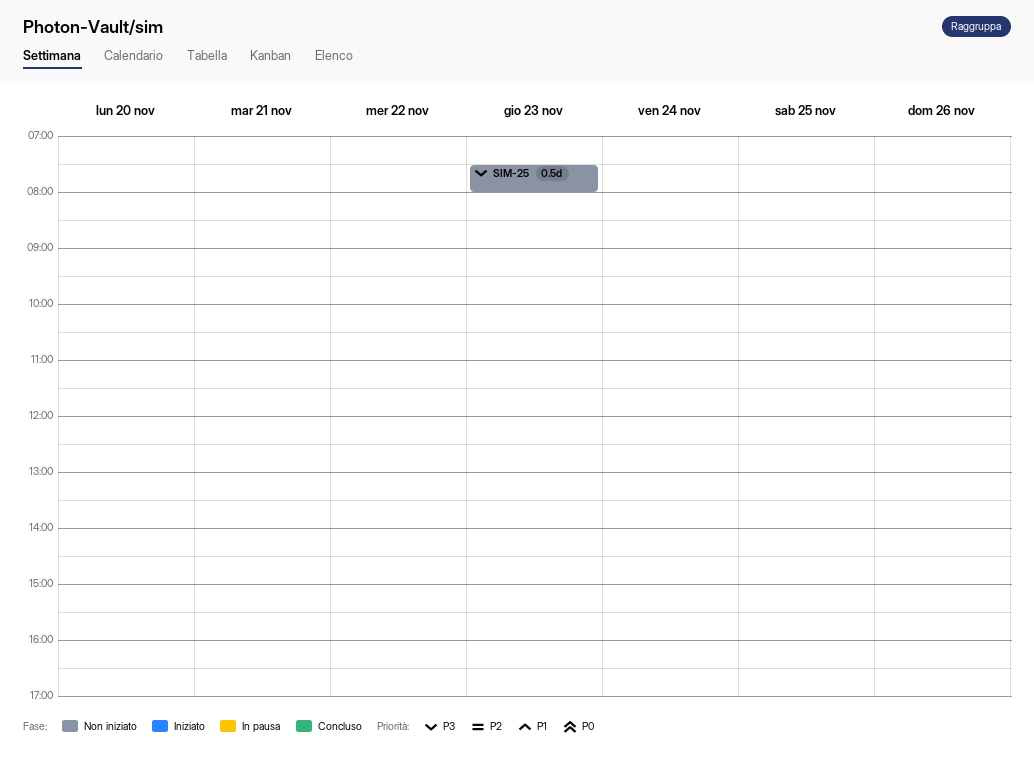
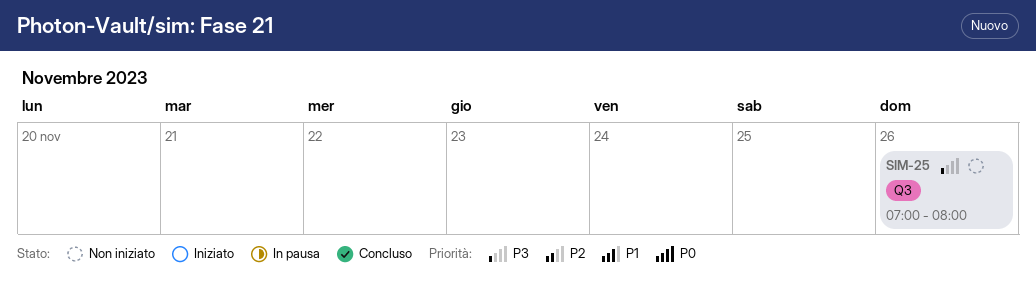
SIM-25, day: Nov 23 -> Nov 26
SIM-25, begins: 07:30 -> 07:00

